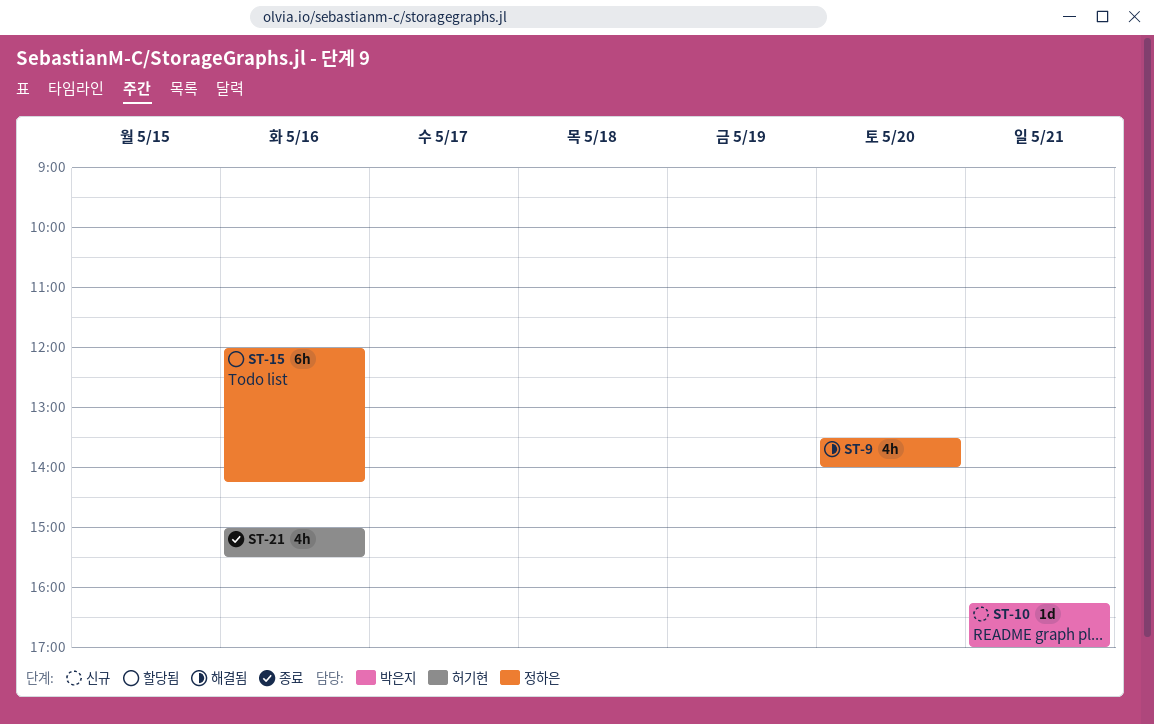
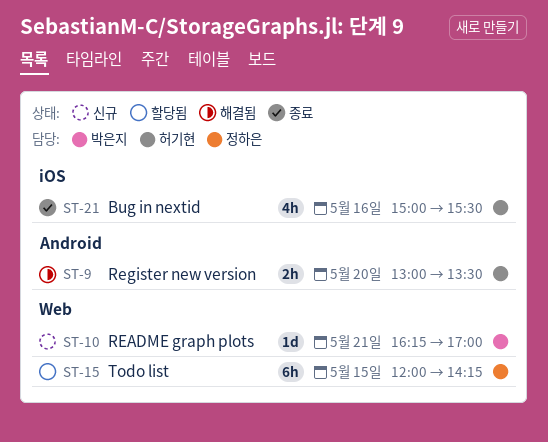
ST-9, owner: 정하은 -> 허기현
ST-9, estimate: 4h -> 2h
ST-9, begins: 13:30 -> 13:00
ST-9, ends: 14:00 -> 13:30
ST-15, day: May 16 -> May 15

